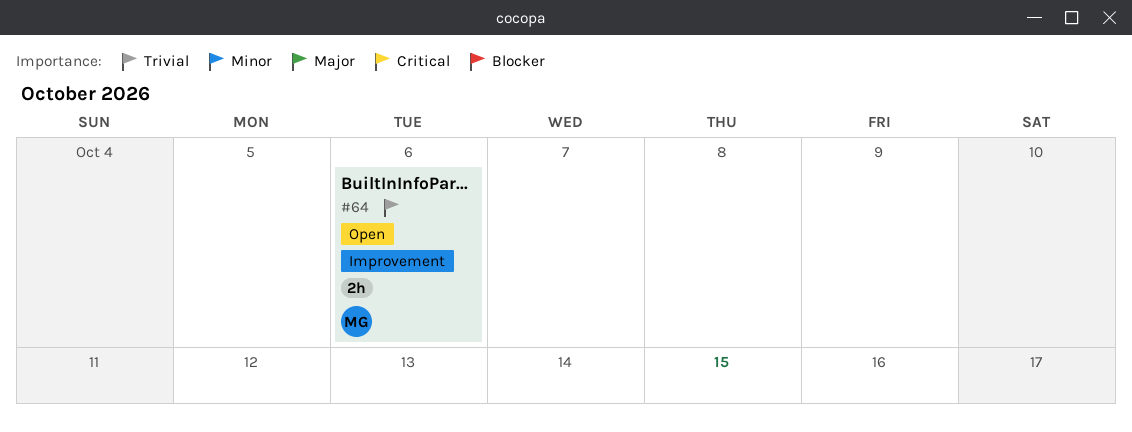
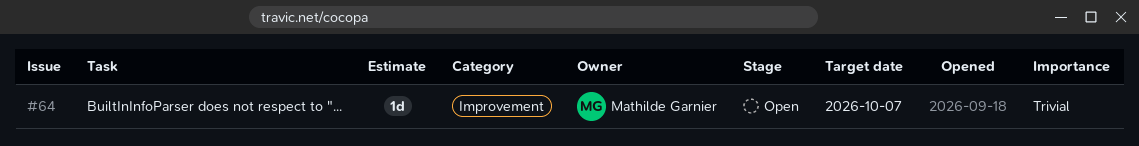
#64, estimate: 2h -> 1d
#64, due: Oct 6 -> Oct 7

